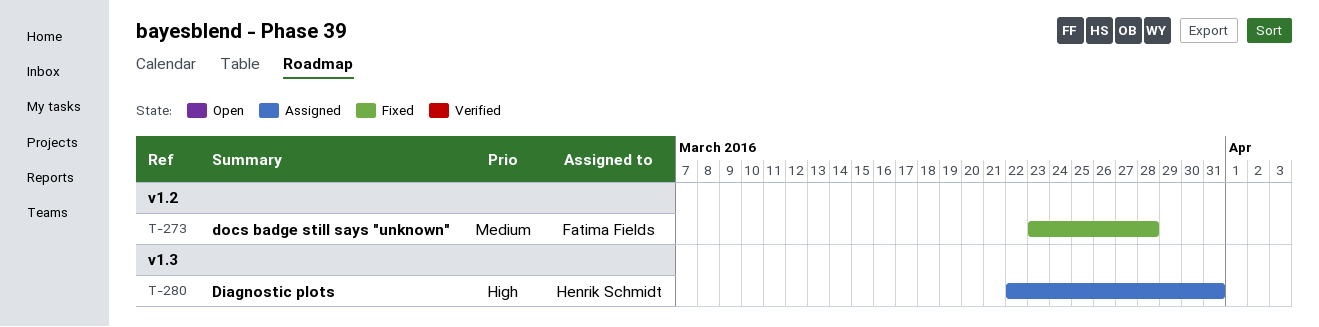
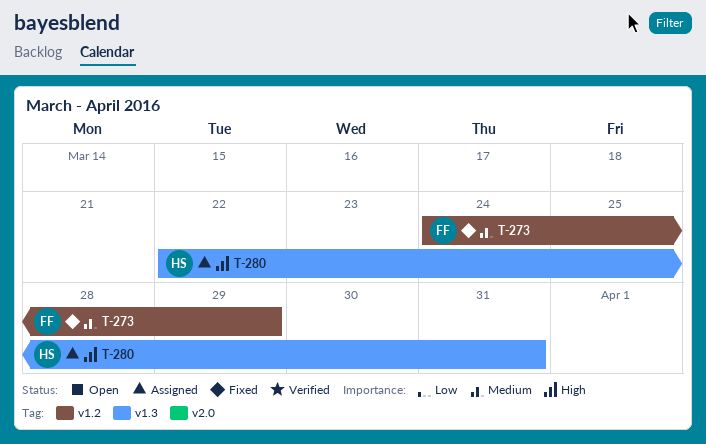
T-273, start: Mar 23 -> Mar 24
T-273, due: Mar 28 -> Mar 29

